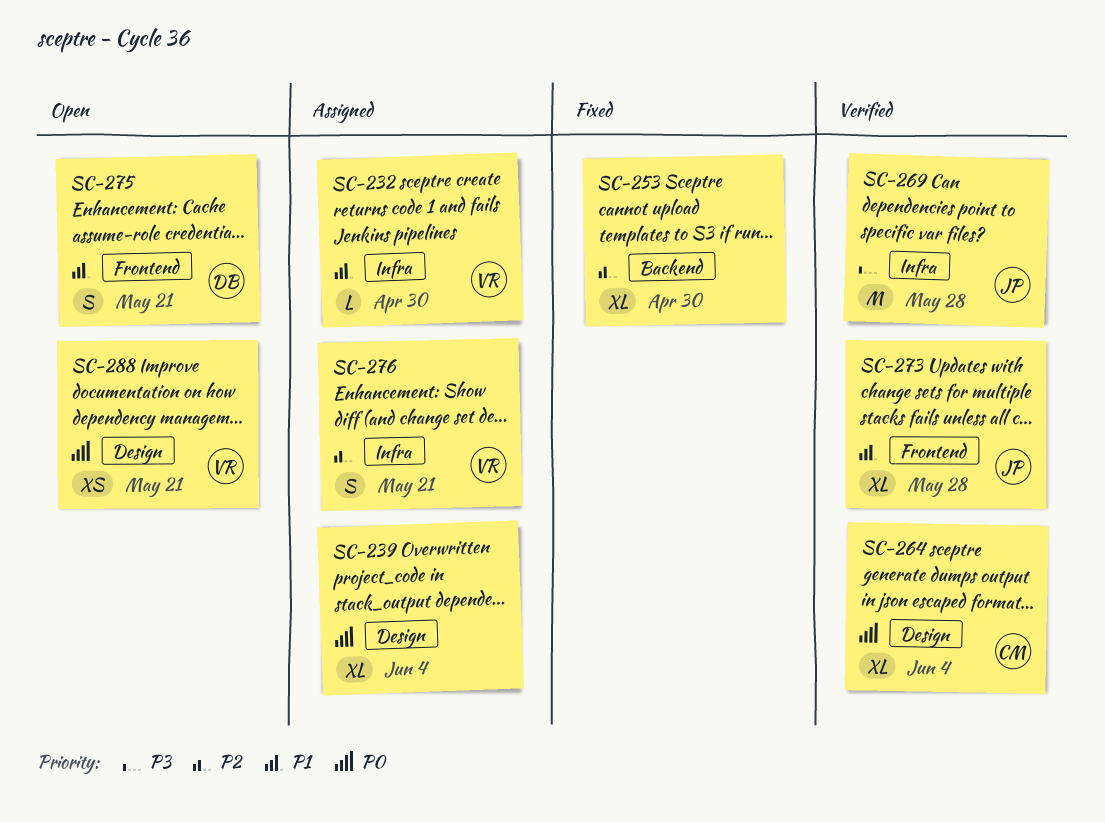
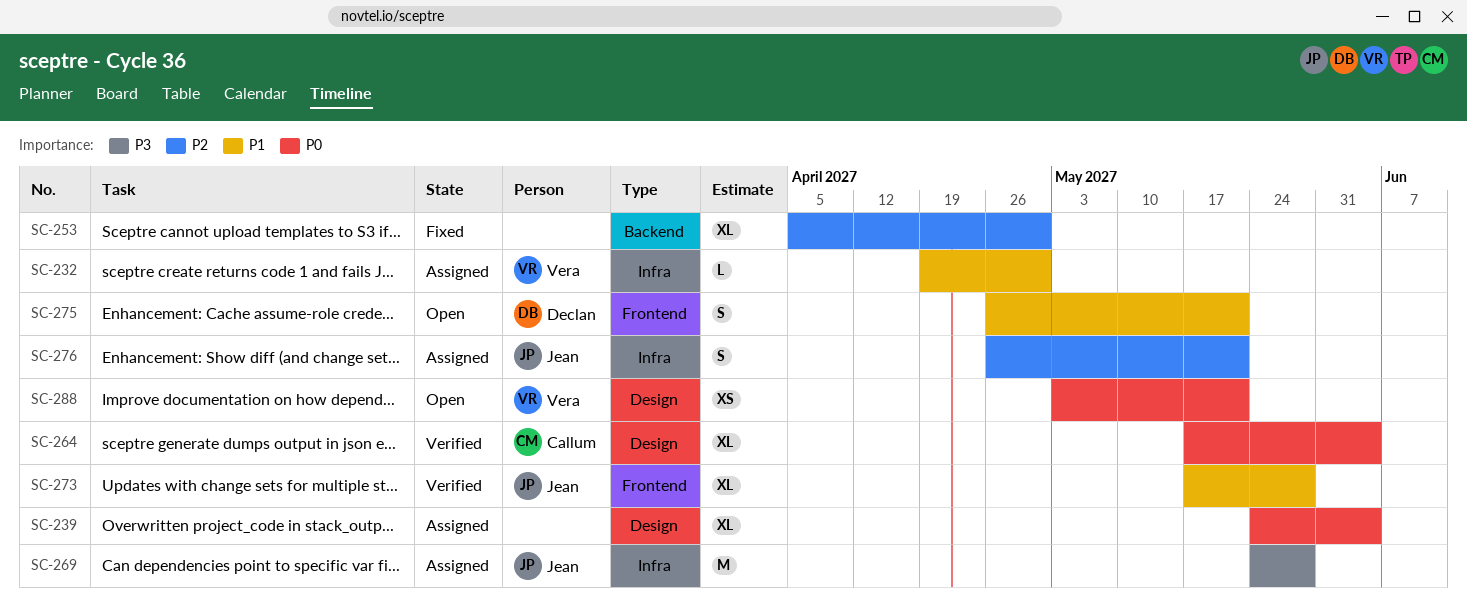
SC-269, status: Verified -> Assigned
SC-276, owner: Vera -> Jean

